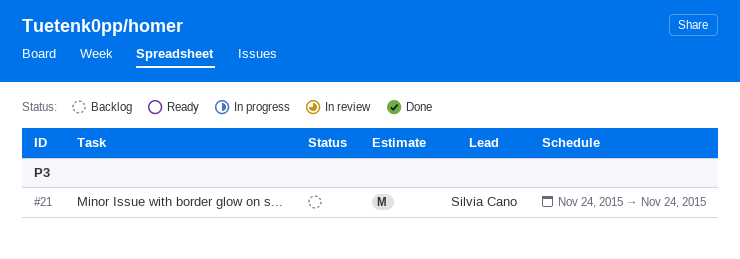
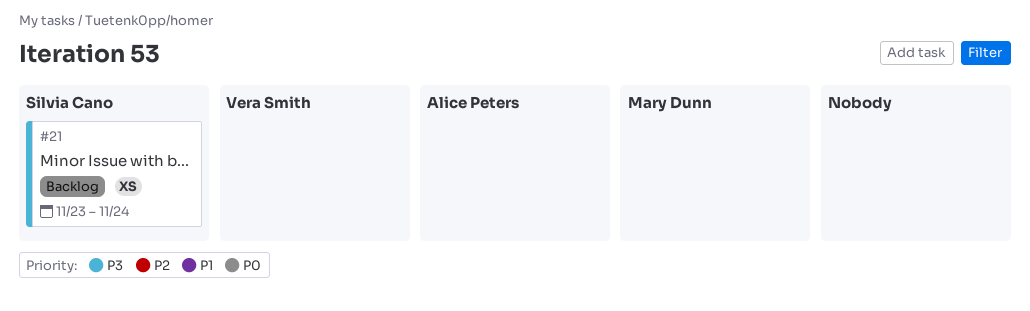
#21, estimate: M -> XS
#21, start: Nov 24 -> Nov 23

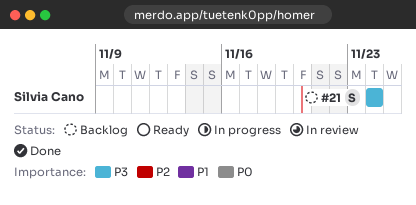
#21, estimate: XS -> S
#21, start: Nov 23 -> Nov 24

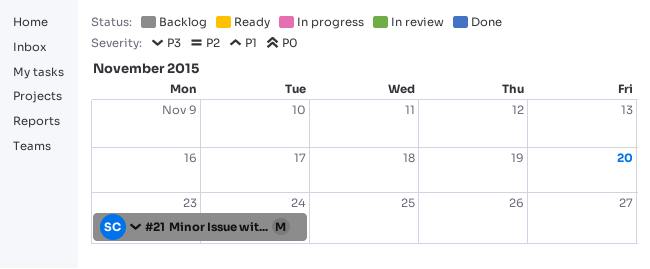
#21, estimate: S -> M
#21, start: Nov 24 -> Nov 23

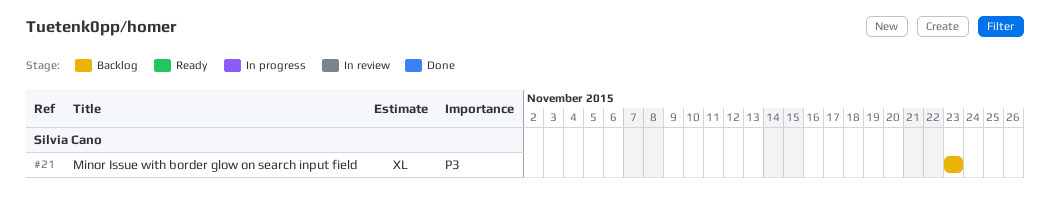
#21, estimate: M -> XL
#21, due: Nov 24 -> Nov 23

